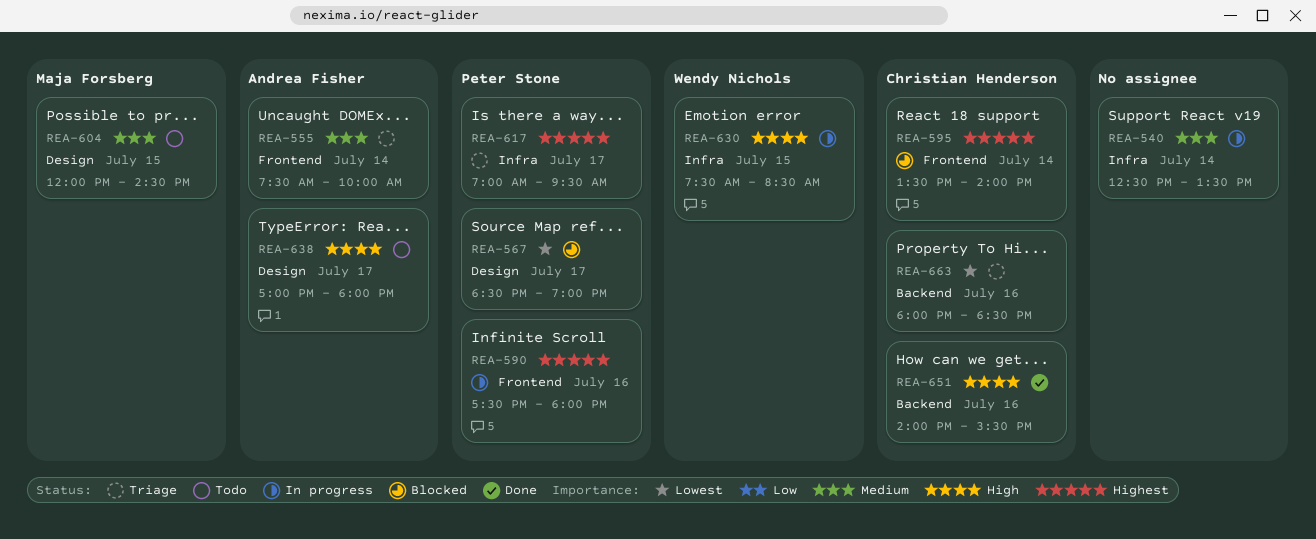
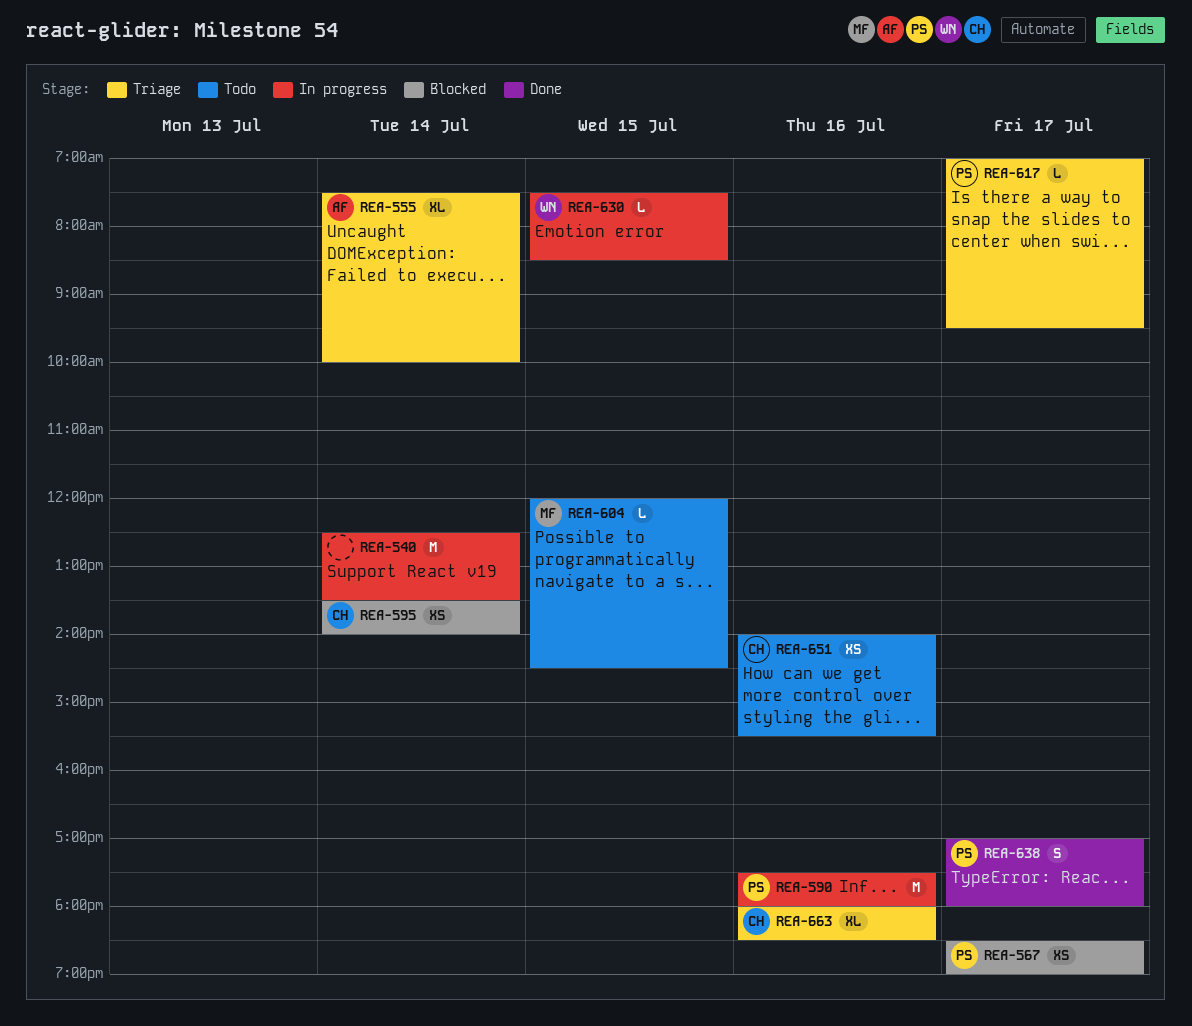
REA-638, status: Todo -> Done
REA-638, owner: Andrea Fisher -> Peter Stone
REA-651, status: Done -> Todo

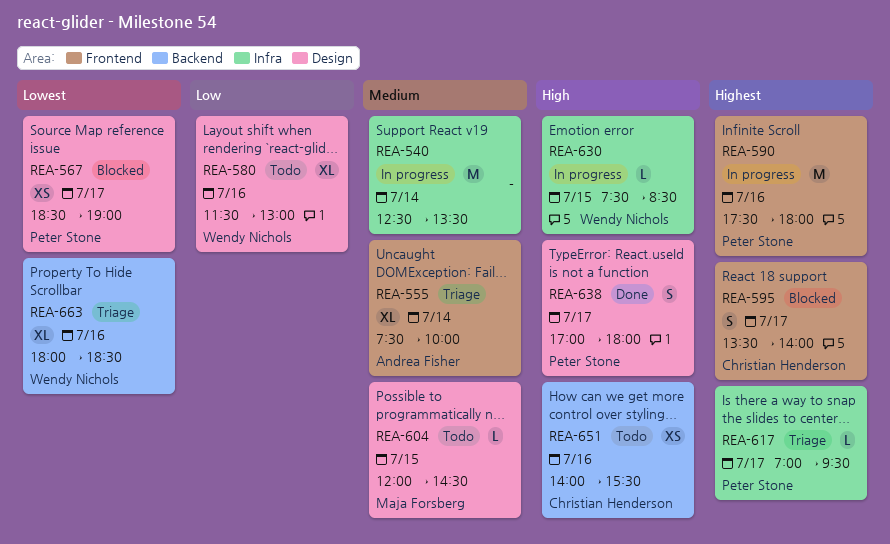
REA-580: none -> present
REA-595, estimate: XS -> S
REA-595, day: Jul 14 -> Jul 17
REA-663, owner: Christian Henderson -> Wendy Nichols

